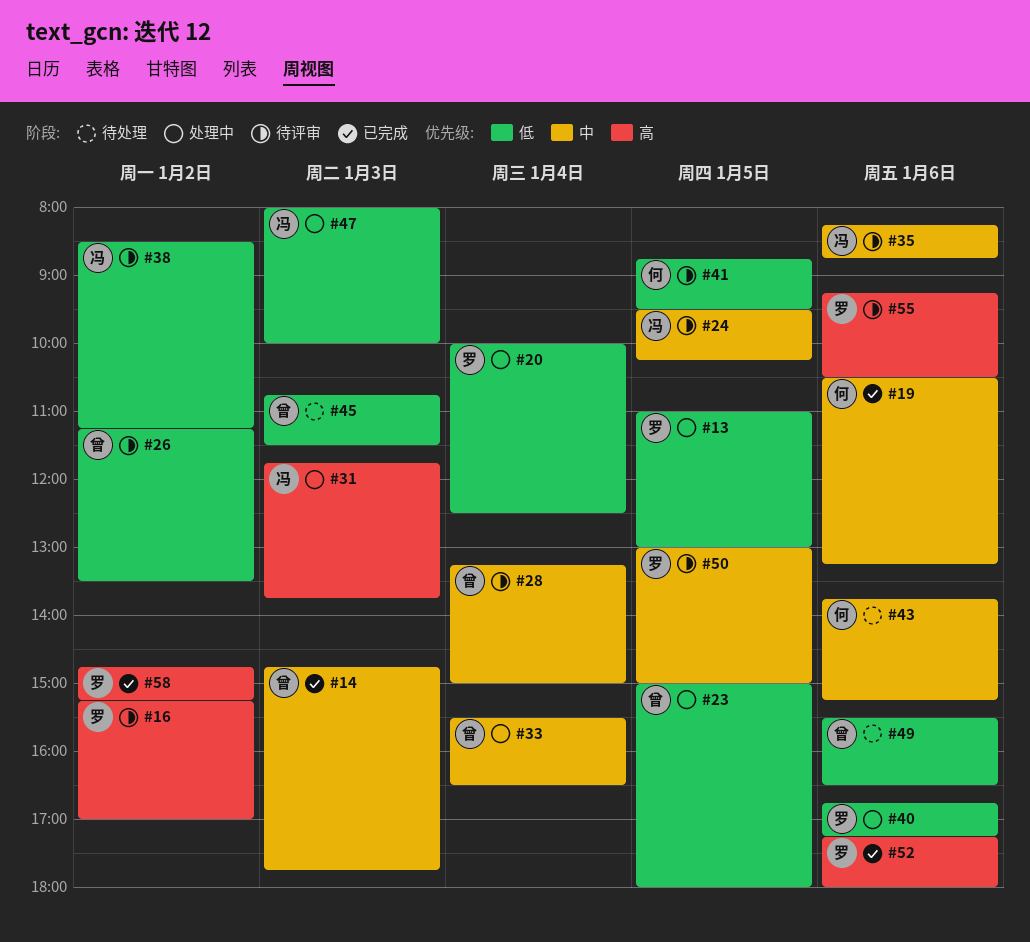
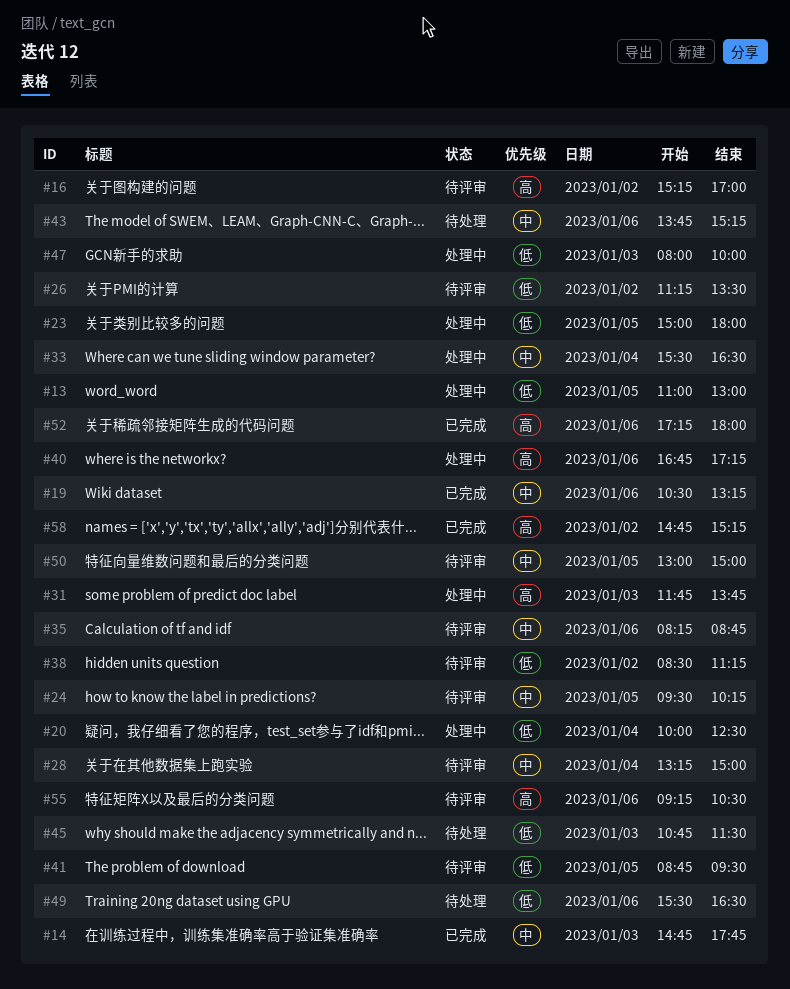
#40, priority: 低 -> 高

